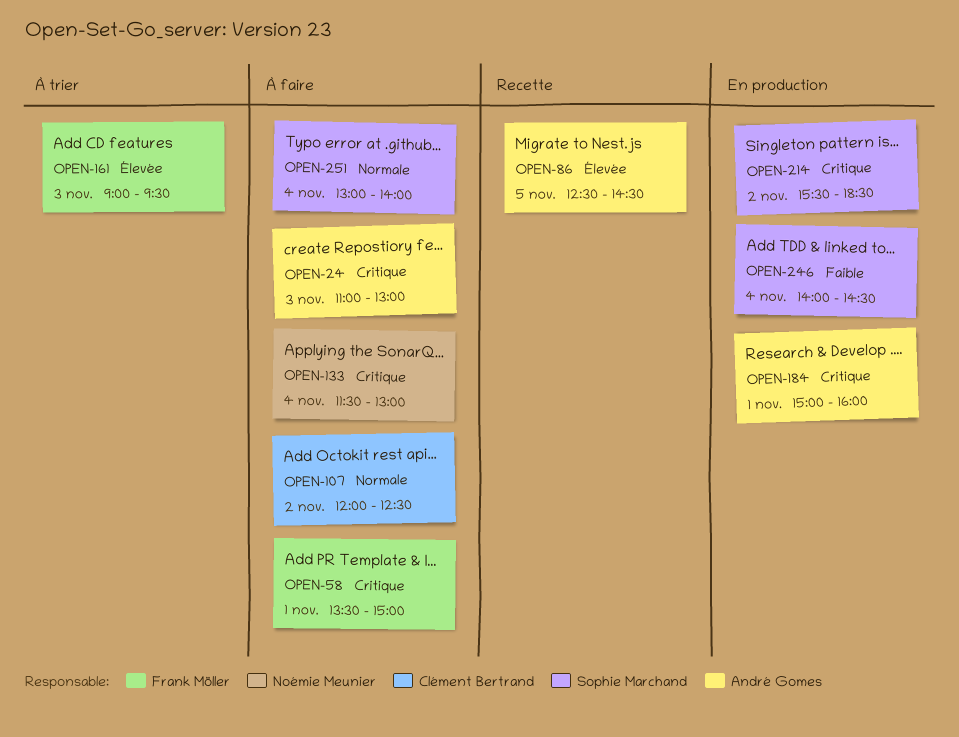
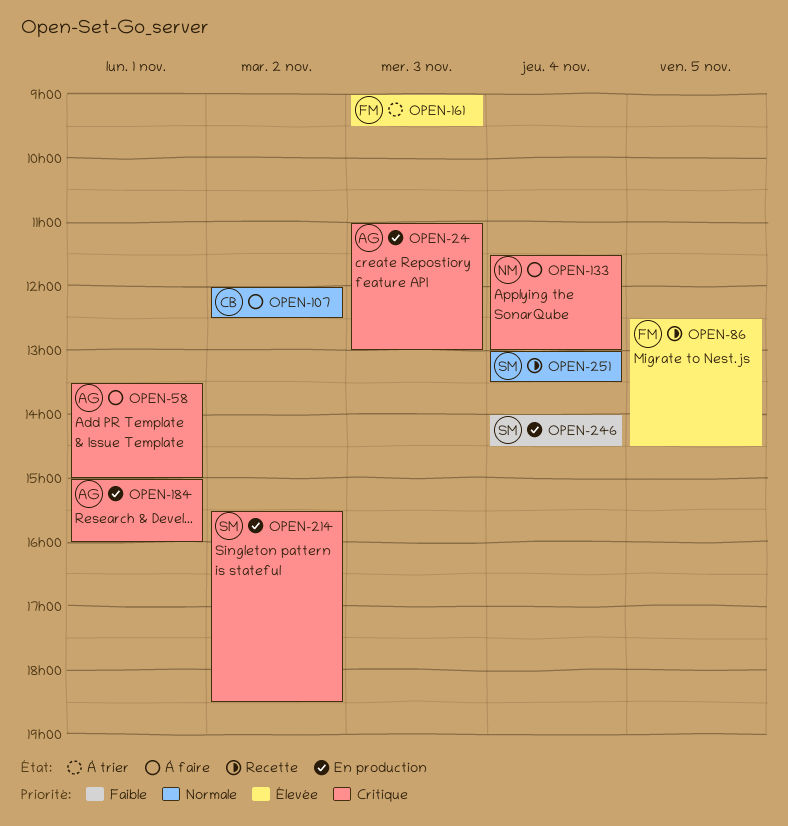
OPEN-24, status: À faire -> En production
OPEN-58, owner: Frank Möller -> André Gomes
OPEN-86, owner: André Gomes -> Frank Möller
OPEN-251, status: À faire -> Recette
OPEN-251, ends: 14:00 -> 13:30

